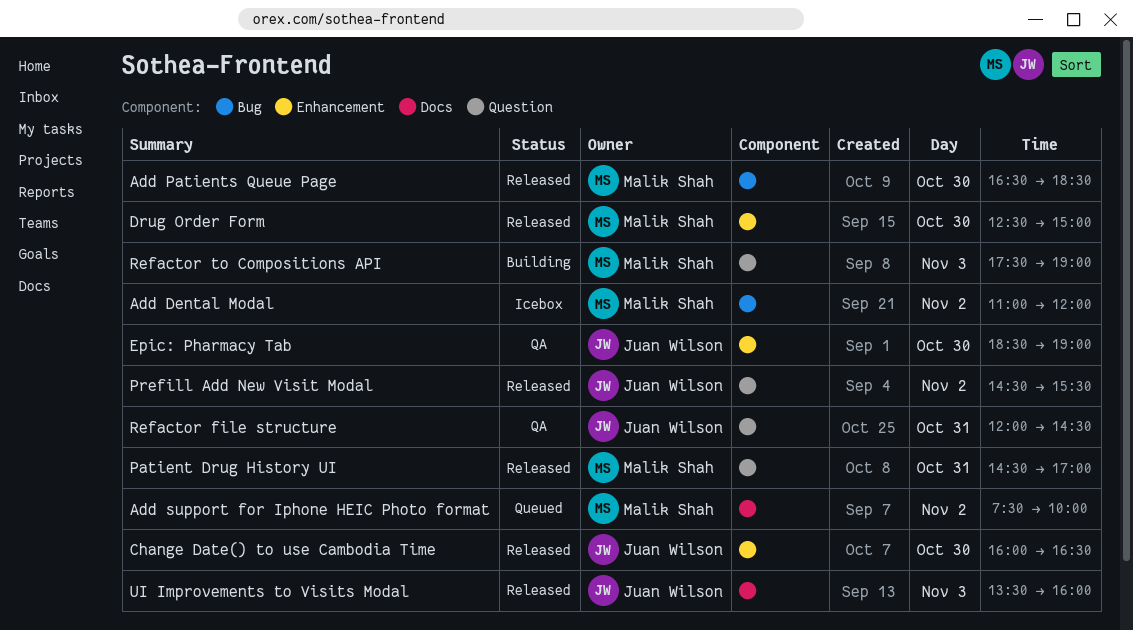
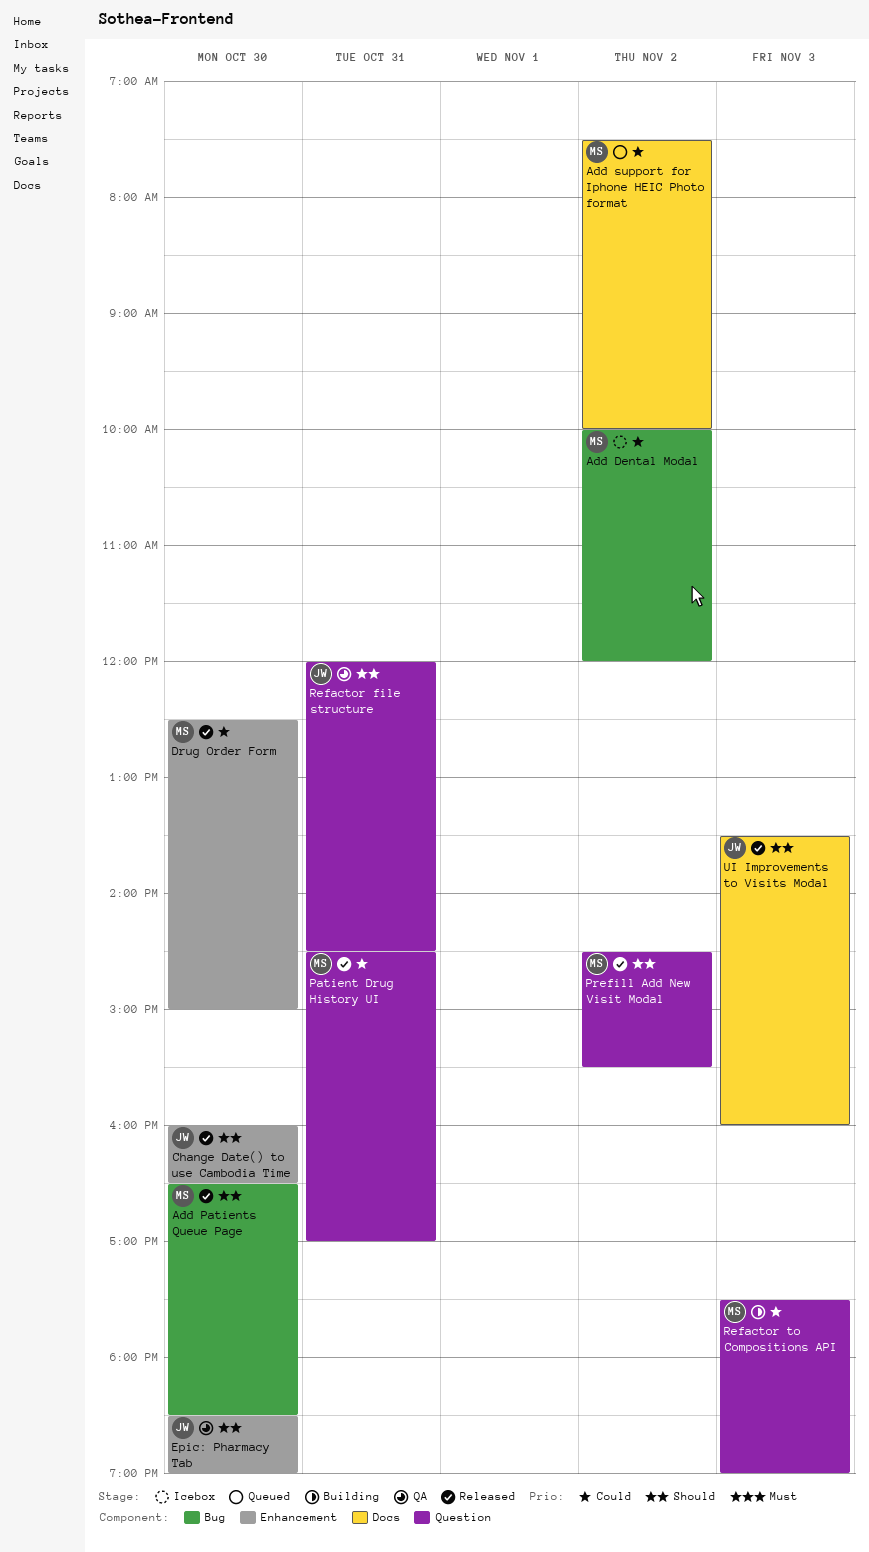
Add Dental Modal, begins: 11:00 -> 10:00
Prefill Add New Visit Modal, owner: Juan Wilson -> Malik Shah

